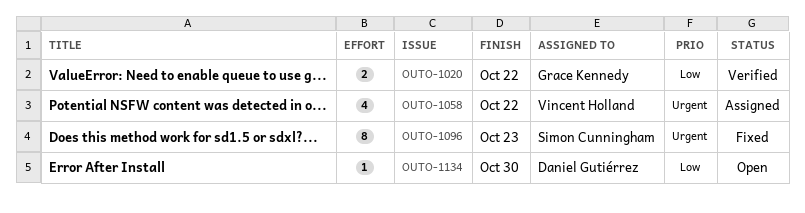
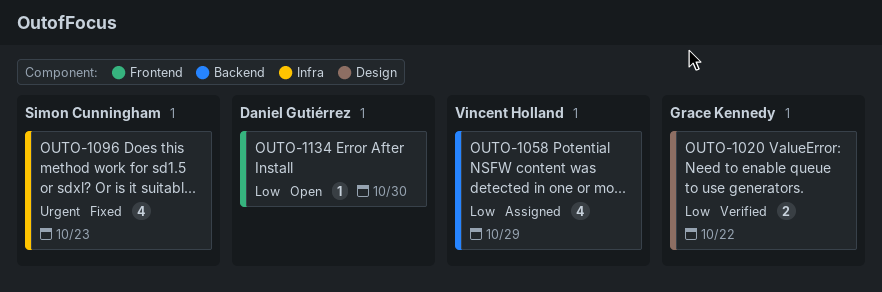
OUTO-1058, priority: Urgent -> Low
OUTO-1058, due: Oct 22 -> Oct 29
OUTO-1096, estimate: 8 -> 4

